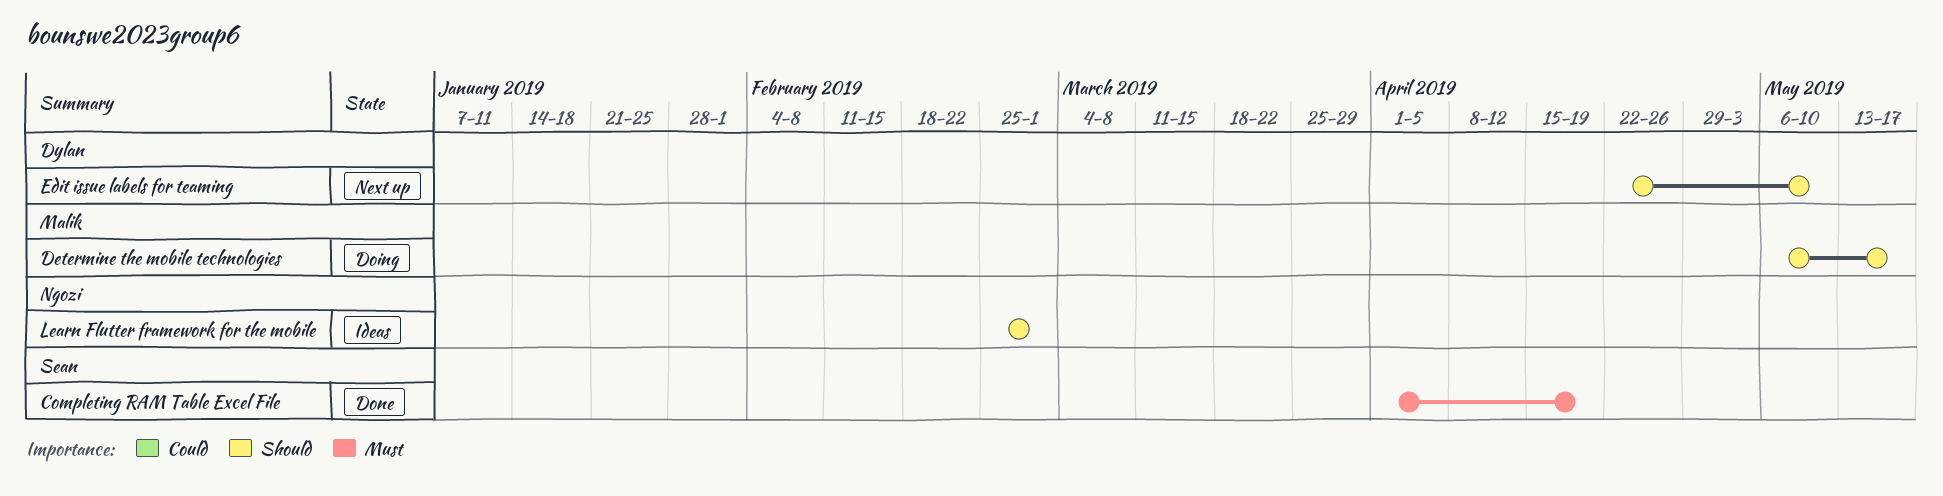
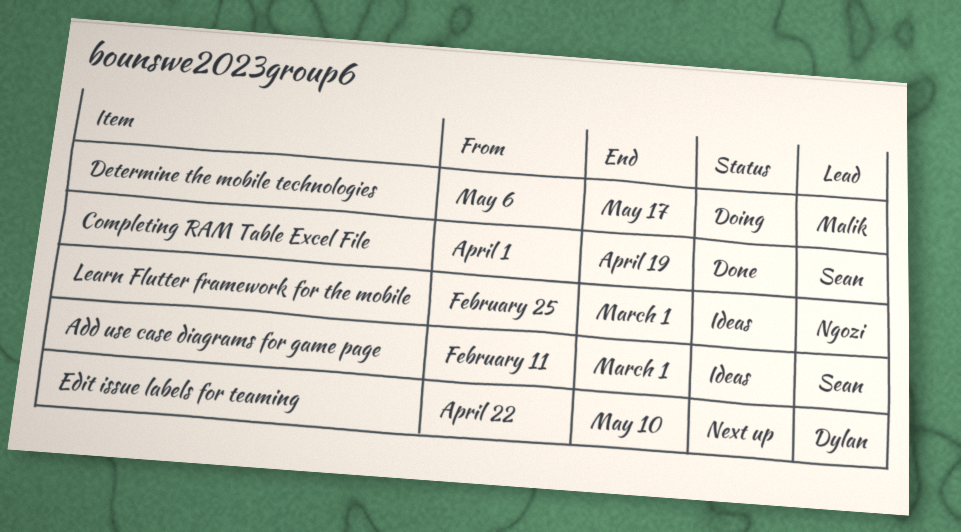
Add use case diagrams for game page: none -> present

